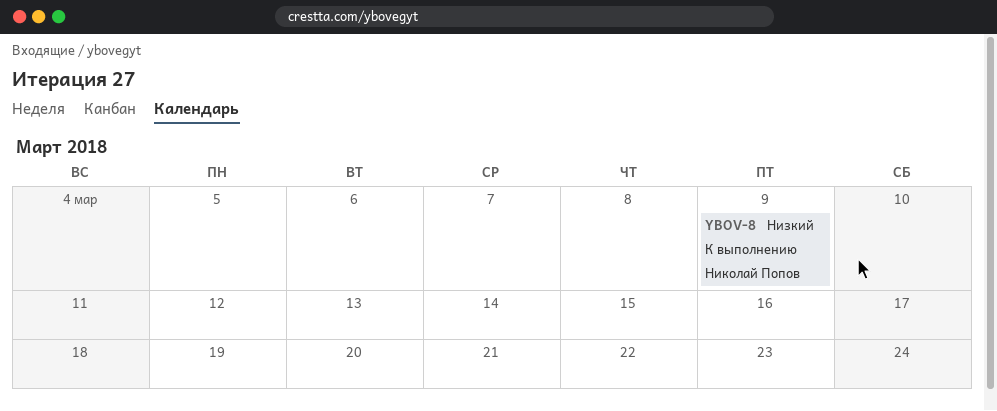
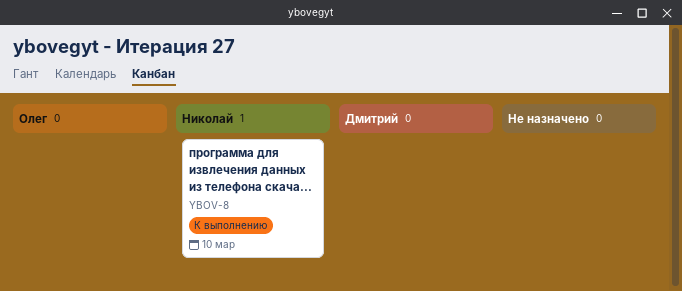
YBOV-8, due: Mar 9 -> Mar 10

